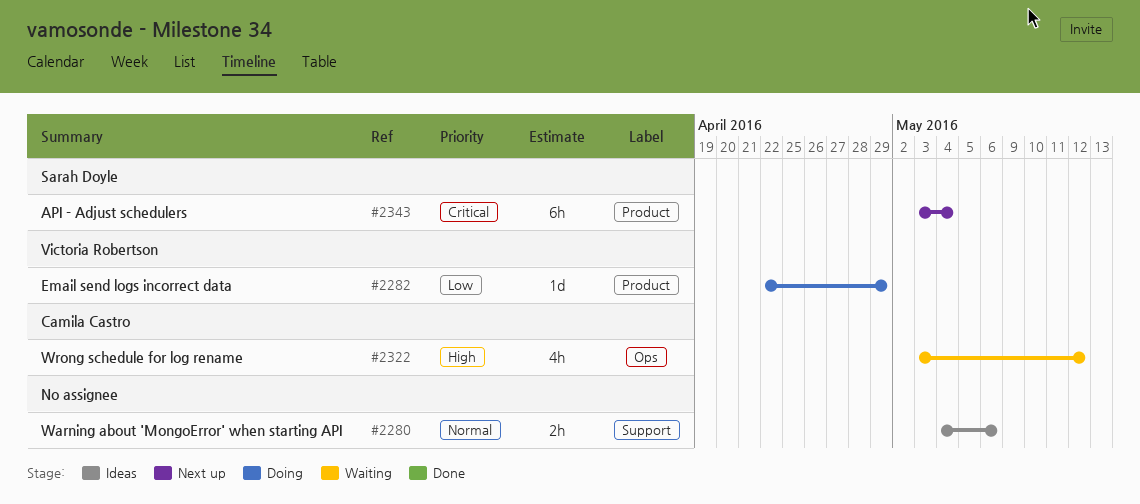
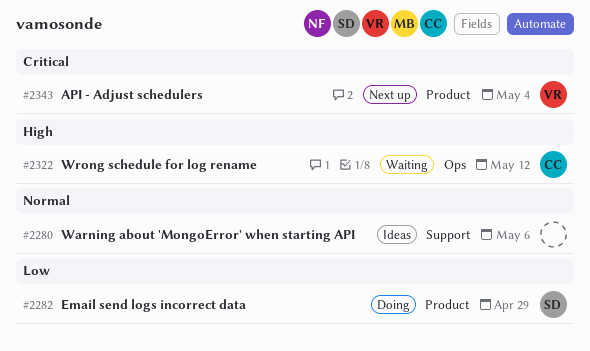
#2282, owner: Victoria Robertson -> Sarah Doyle
#2343, owner: Sarah Doyle -> Victoria Robertson

